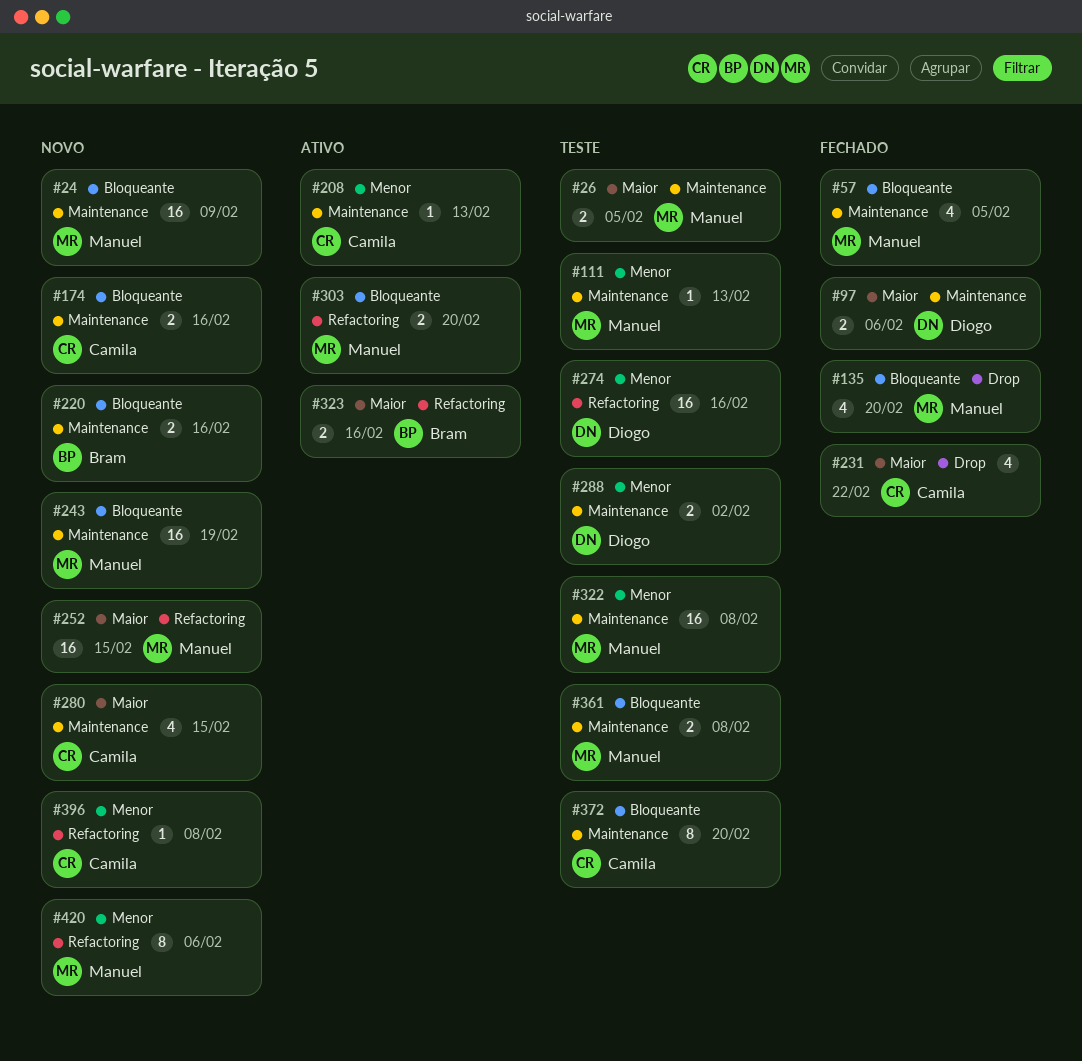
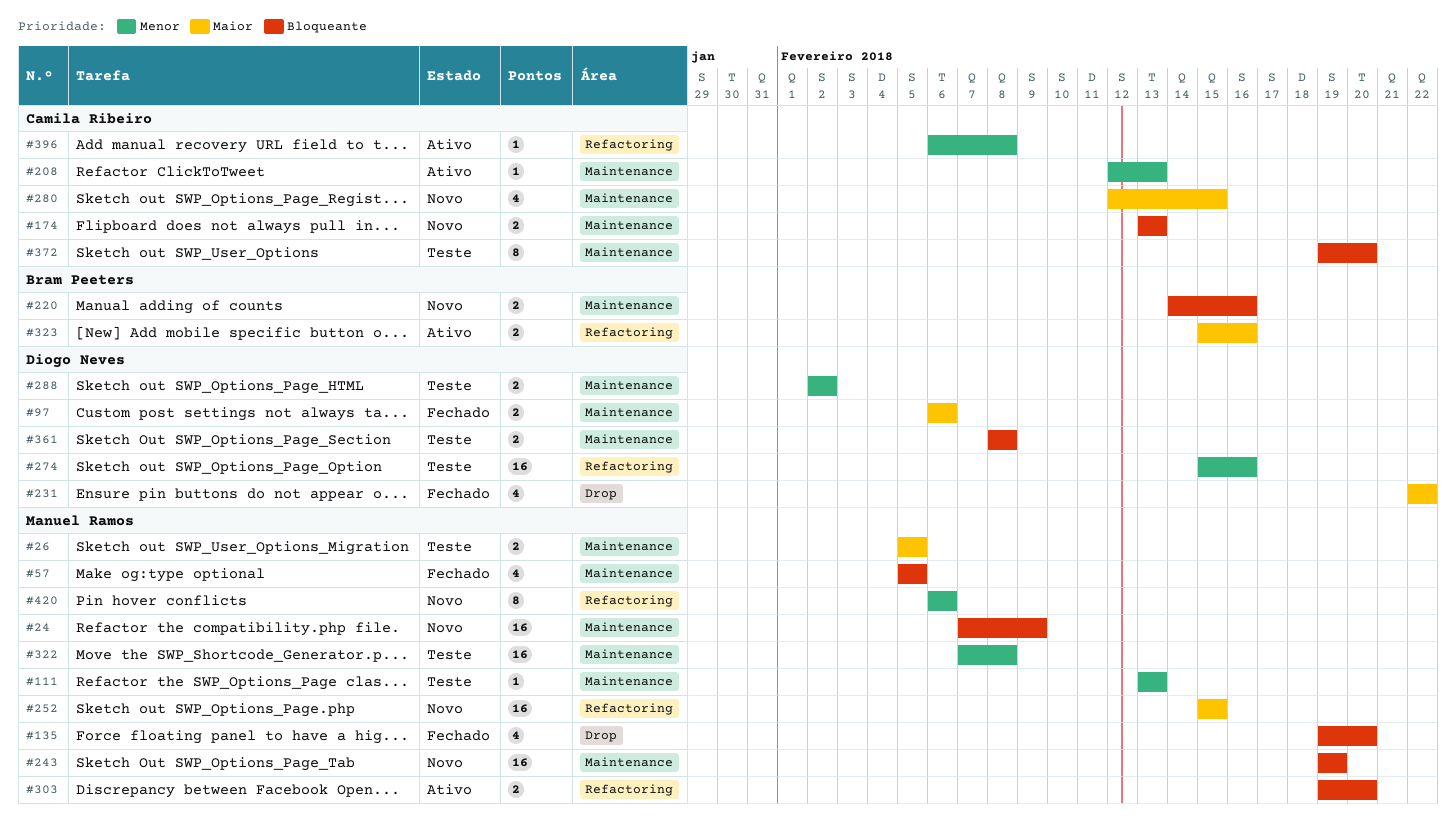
#174, due: Feb 16 -> Feb 13
#231, owner: Camila Ribeiro -> Diogo Neves
#361, owner: Manuel Ramos -> Diogo Neves
#396, status: Novo -> Ativo

